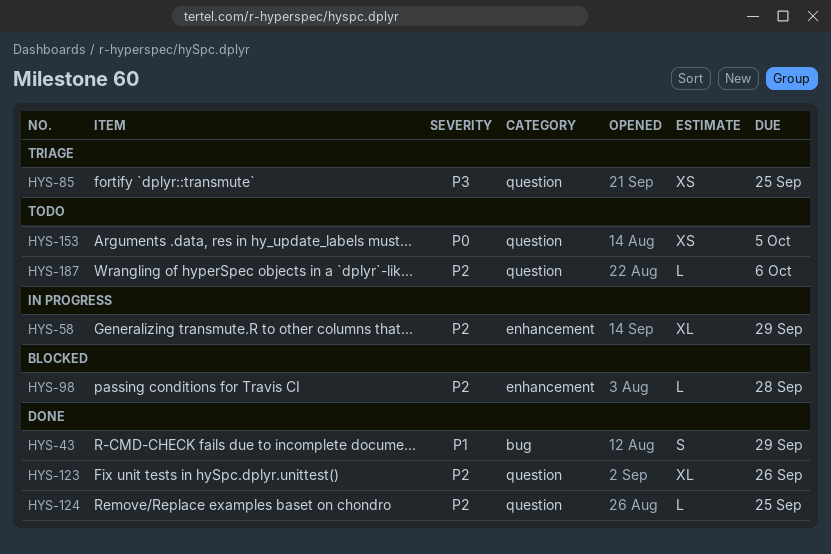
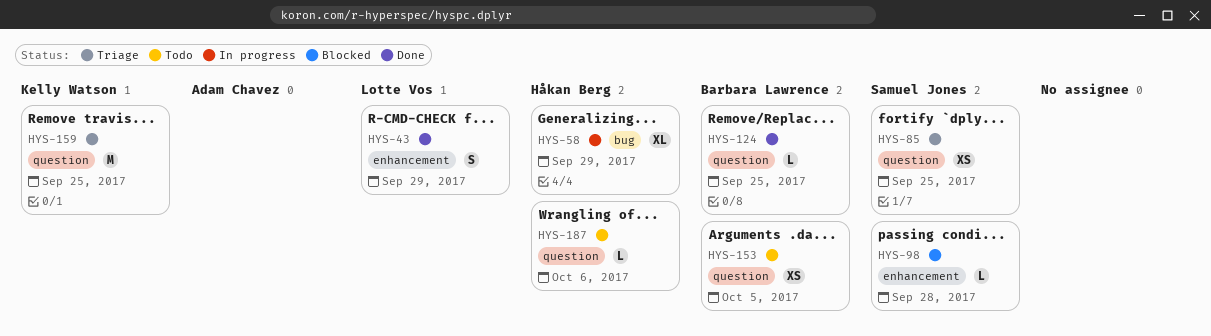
HYS-43, label: bug -> enhancement
HYS-58, label: enhancement -> bug
HYS-123: present -> none
HYS-159: none -> present

